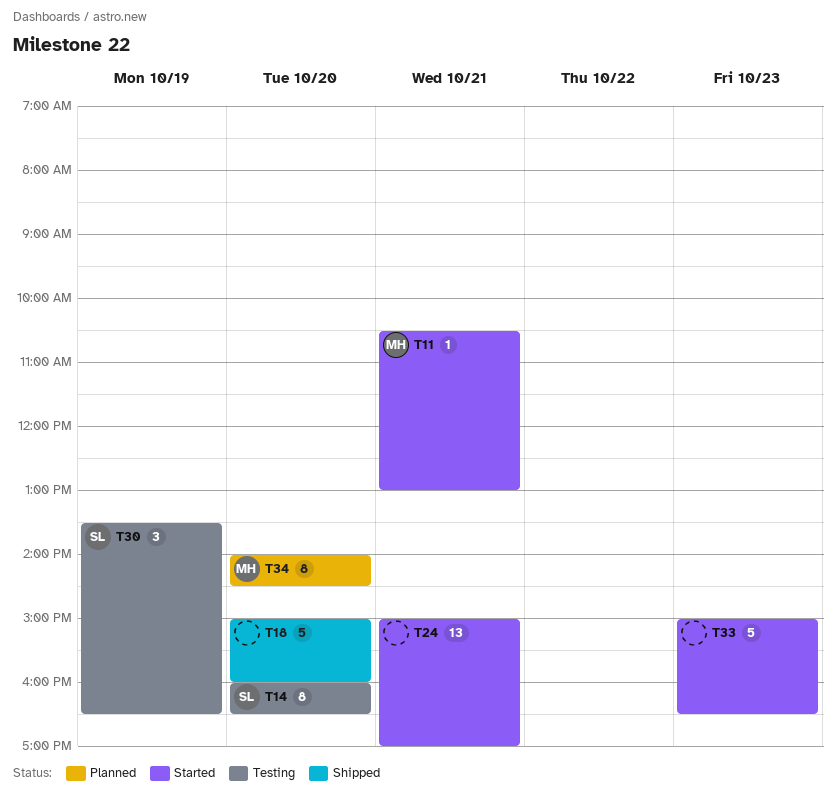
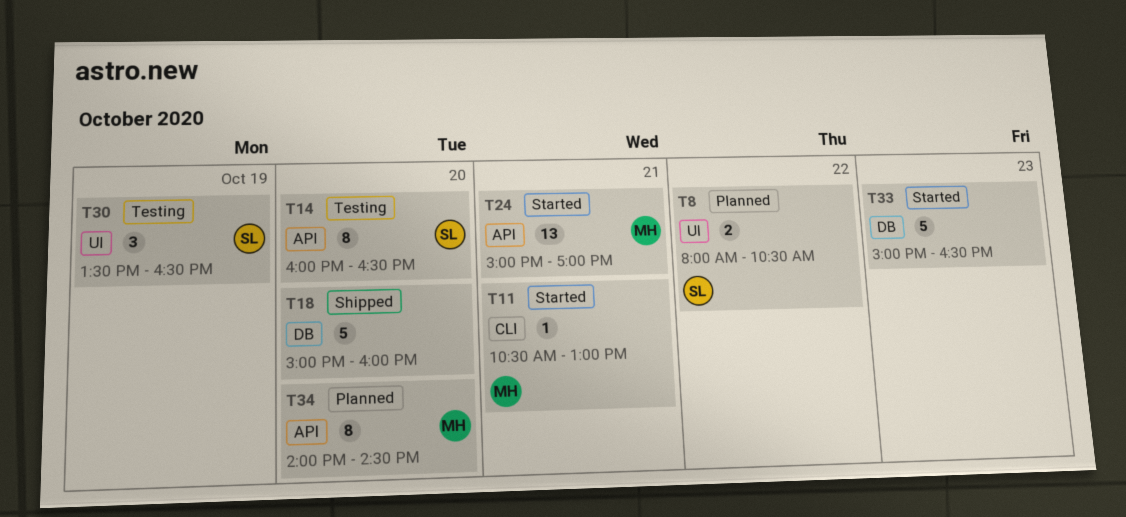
T8: none -> present
T24, owner: none -> MH

